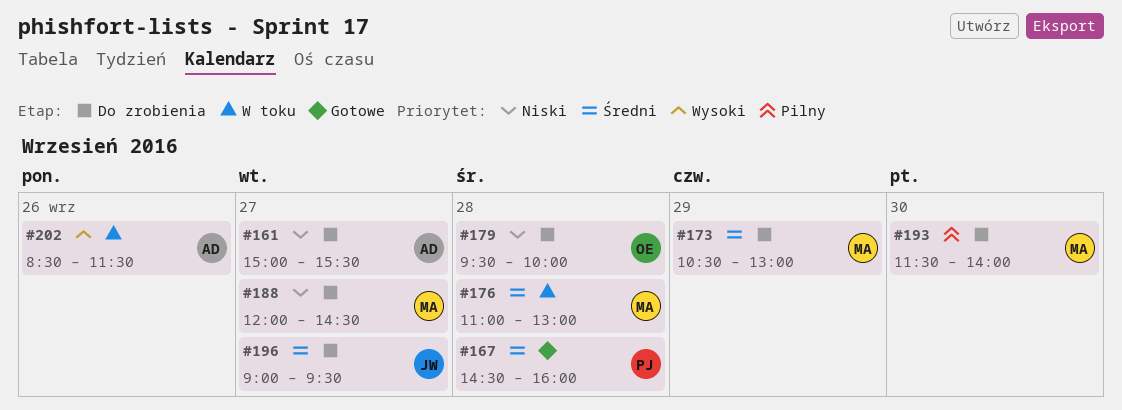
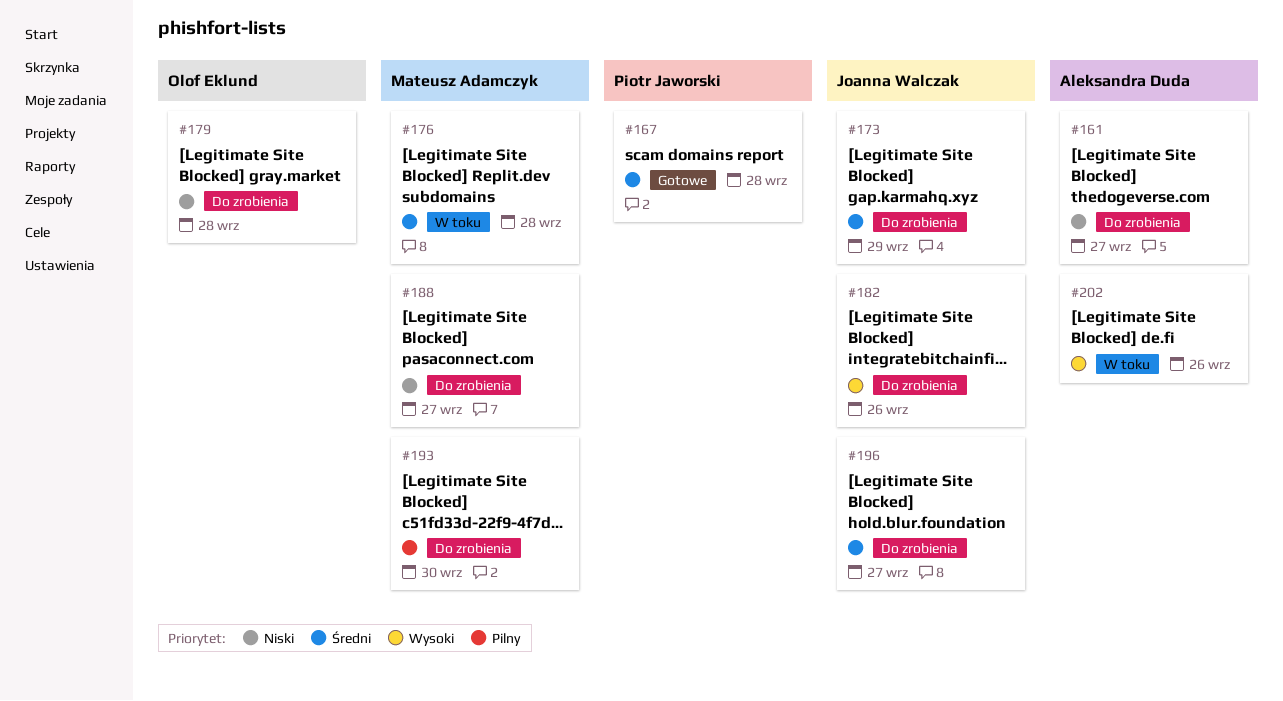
#173, owner: Mateusz Adamczyk -> Joanna Walczak
#182: none -> present

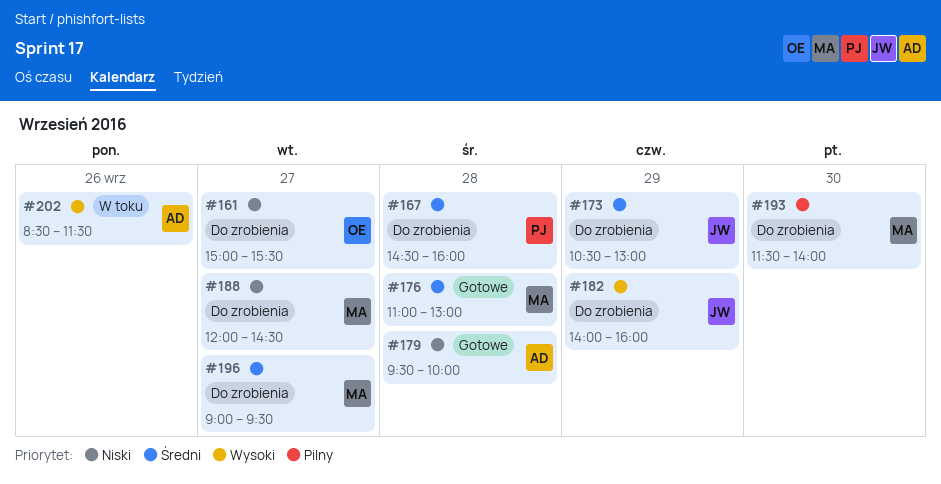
#161, owner: Aleksandra Duda -> Olof Eklund
#167, status: Gotowe -> Do zrobienia
#176, status: W toku -> Gotowe
#179, status: Do zrobienia -> Gotowe
#179, owner: Olof Eklund -> Aleksandra Duda
#182, day: Sep 26 -> Sep 29
#196, owner: Joanna Walczak -> Mateusz Adamczyk

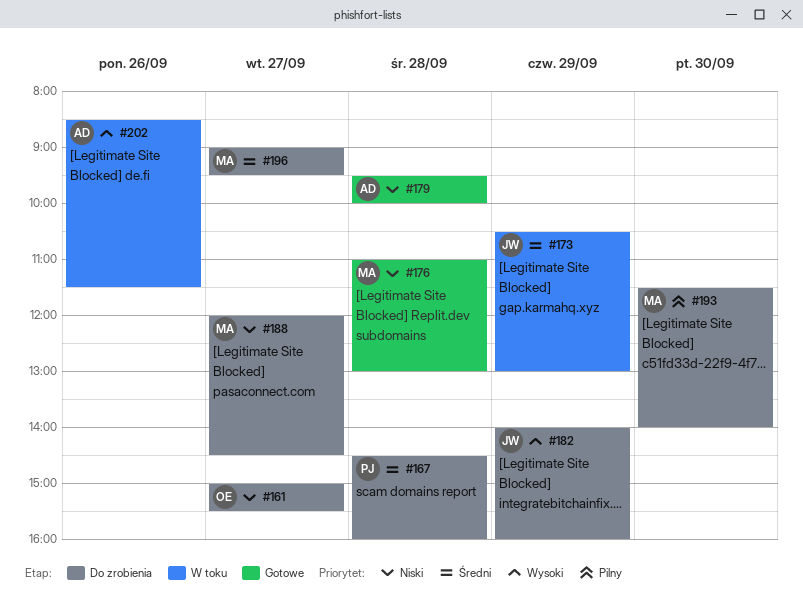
#173, status: Do zrobienia -> W toku
#176, priority: Średni -> Niski

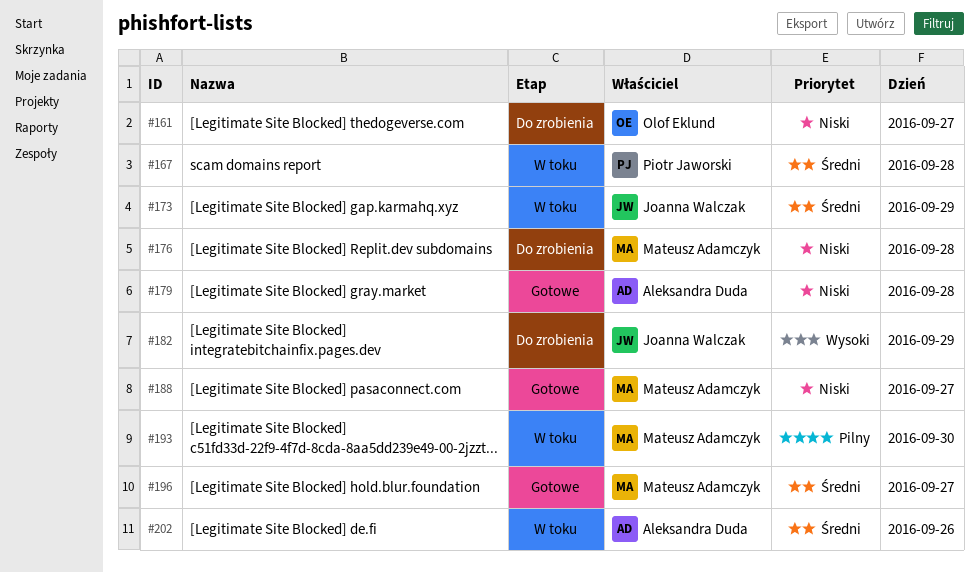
#167, status: Do zrobienia -> W toku
#176, status: Gotowe -> Do zrobienia
#188, status: Do zrobienia -> Gotowe
#193, status: Do zrobienia -> W toku
#196, status: Do zrobienia -> Gotowe
#202, priority: Wysoki -> Średni

